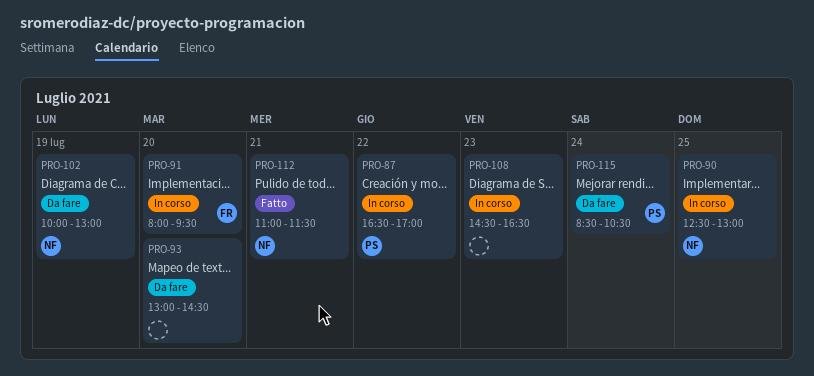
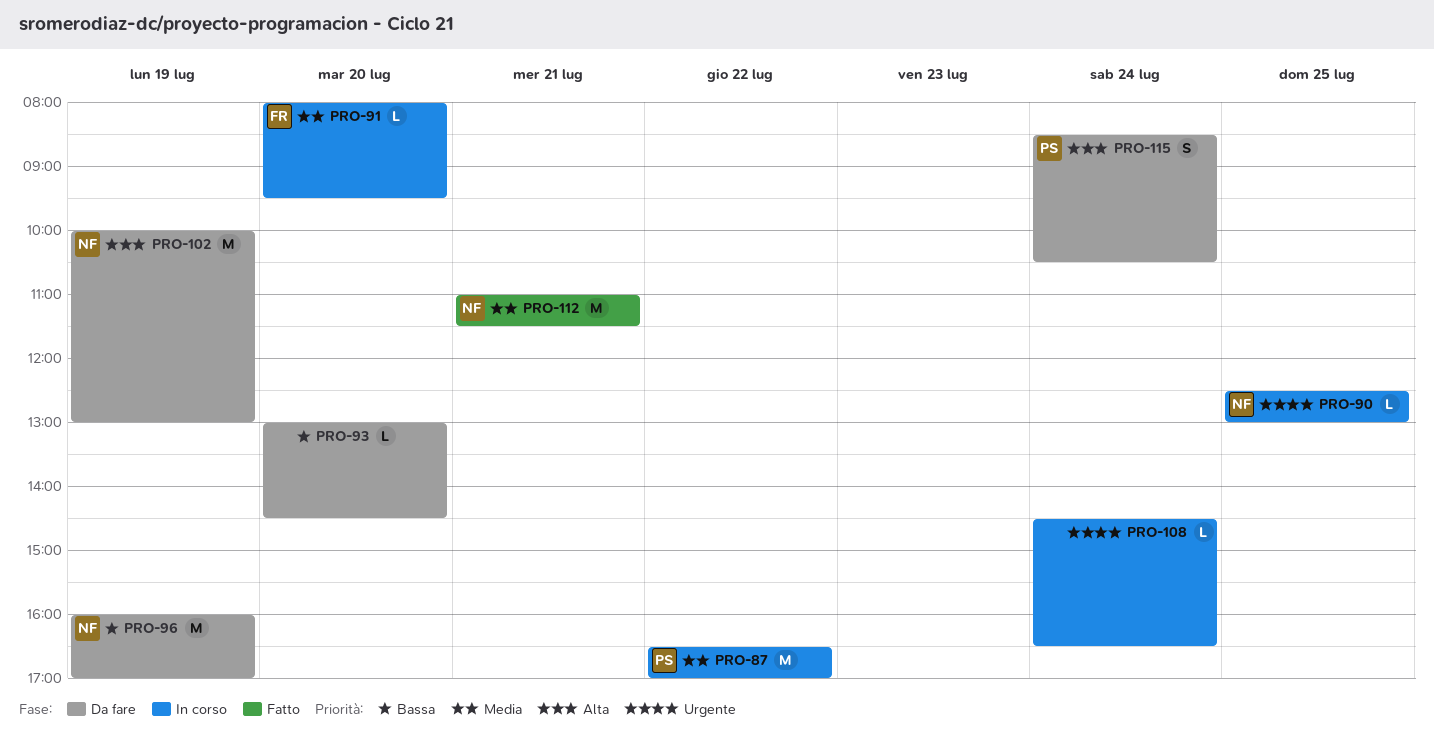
PRO-96: none -> present
PRO-108, day: Jul 23 -> Jul 24

